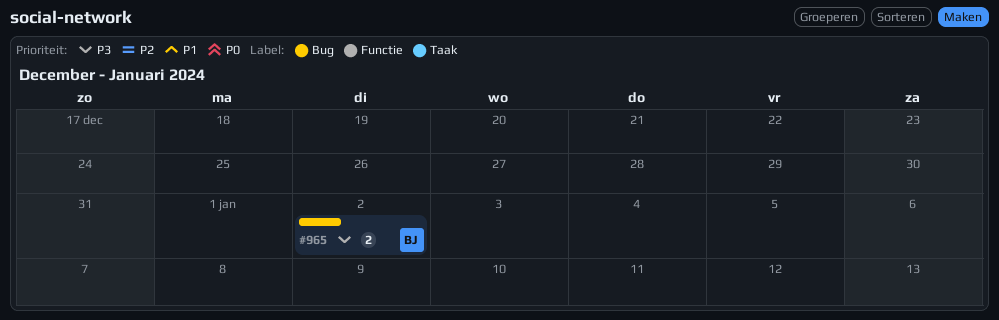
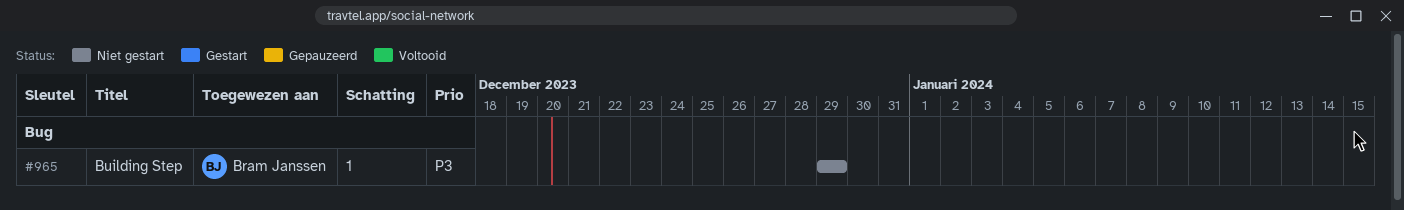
#965, estimate: 2 -> 1
#965, due: Jan 2 -> Dec 29

